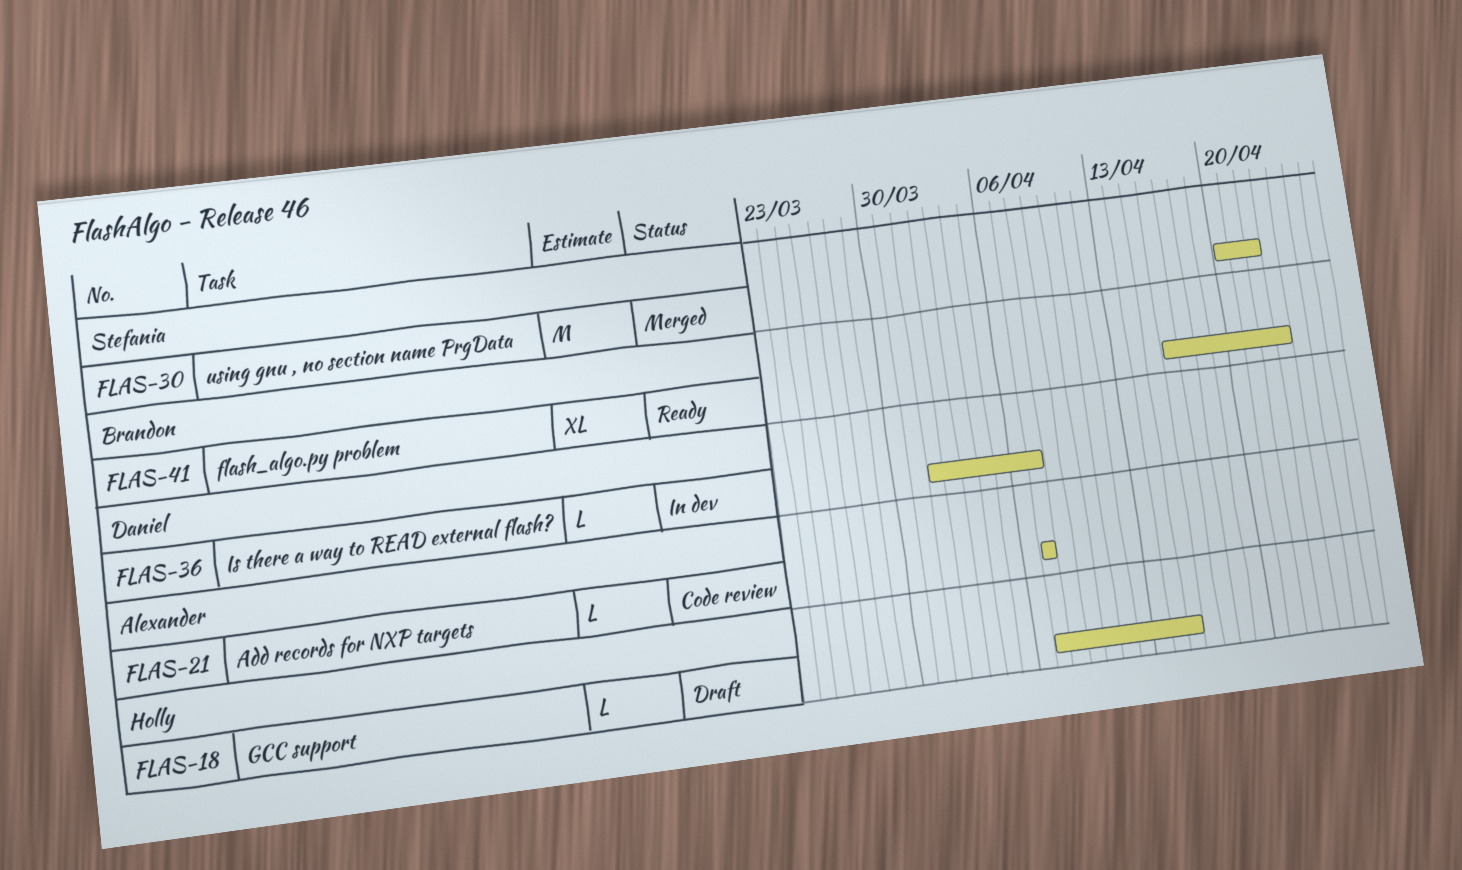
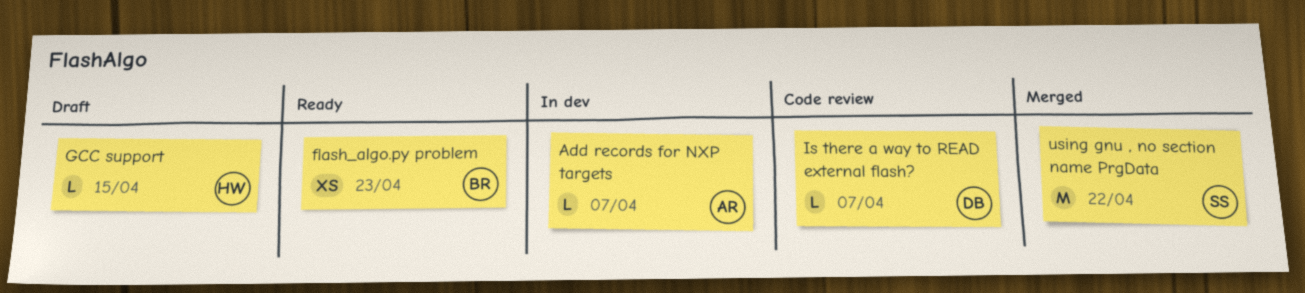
Add records for NXP targets, status: Code review -> In dev
flash_algo.py problem, estimate: XL -> XS
Is there a way to READ external flash?, status: In dev -> Code review

